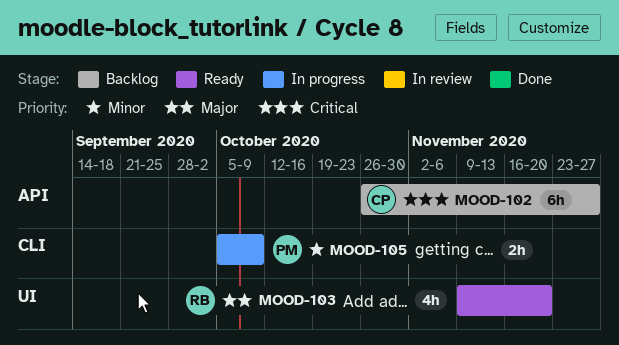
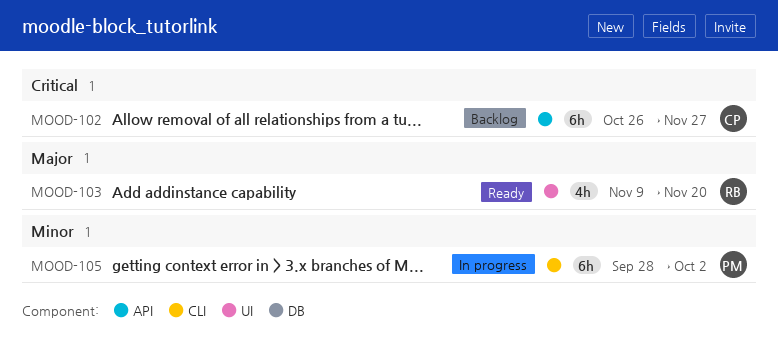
MOOD-105, estimate: 2h -> 6h
MOOD-105, start: Oct 5 -> Sep 28
MOOD-105, due: Oct 9 -> Oct 2

